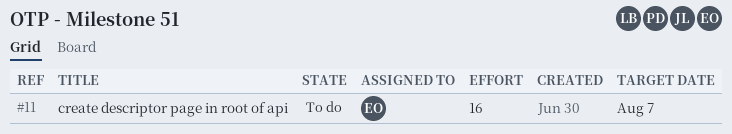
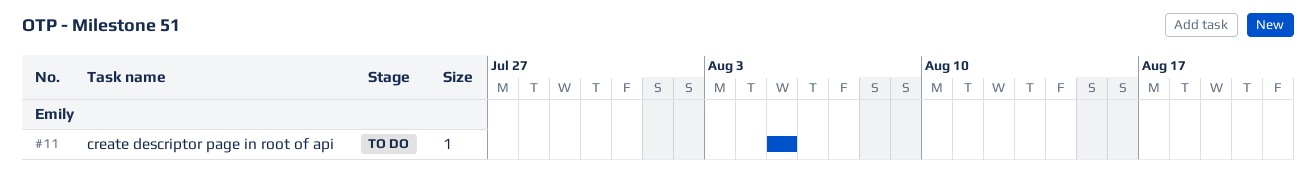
#11, estimate: 16 -> 1
#11, due: Aug 7 -> Aug 5

